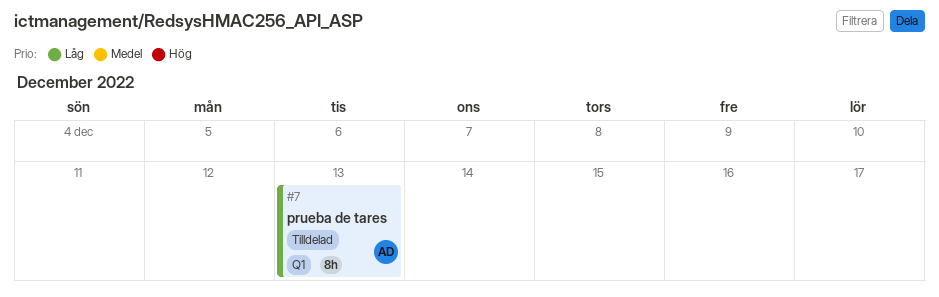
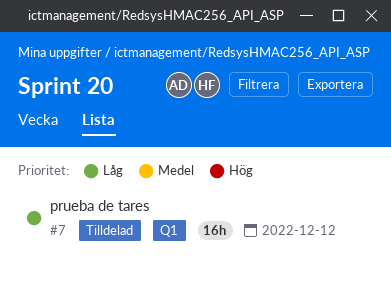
#7, estimate: 8h -> 16h
#7, due: Dec 13 -> Dec 12

